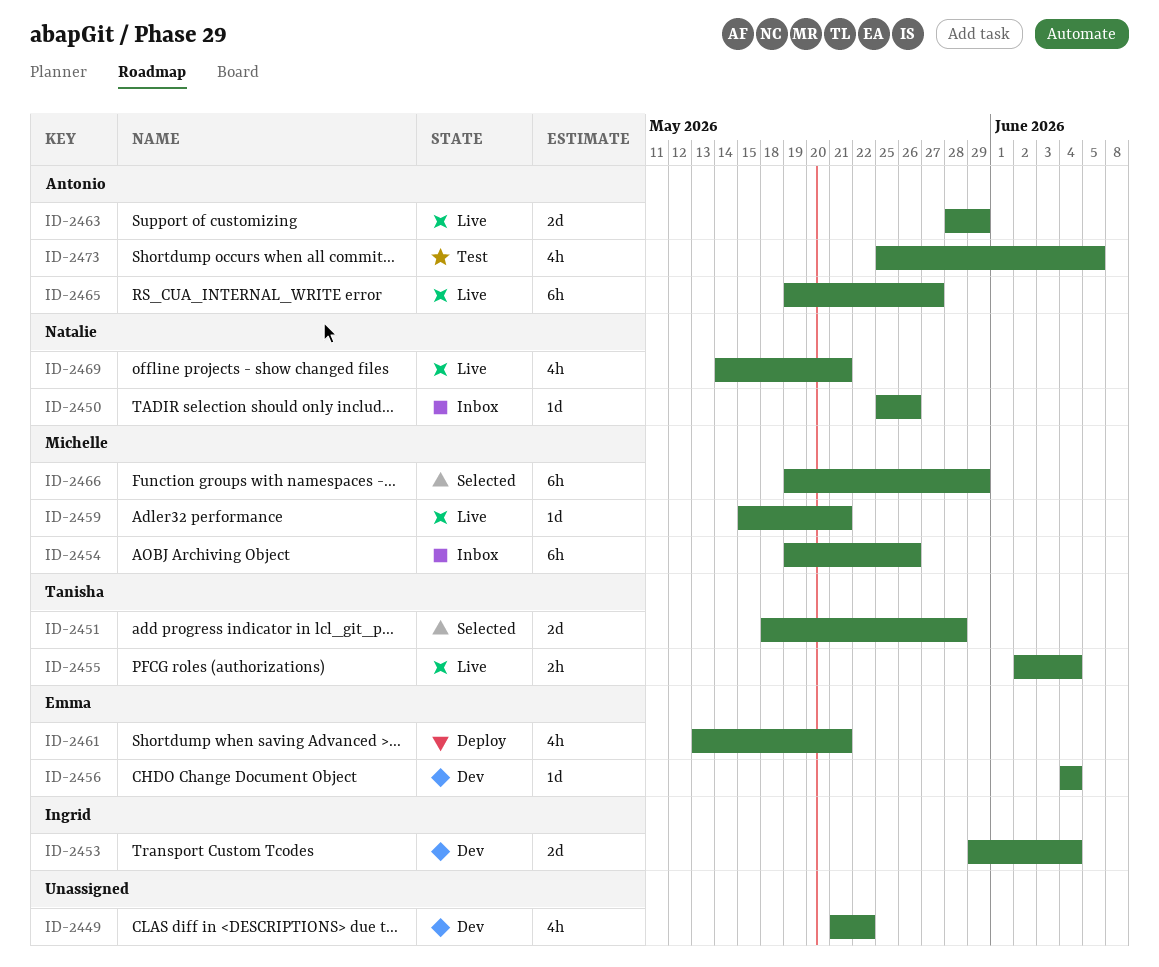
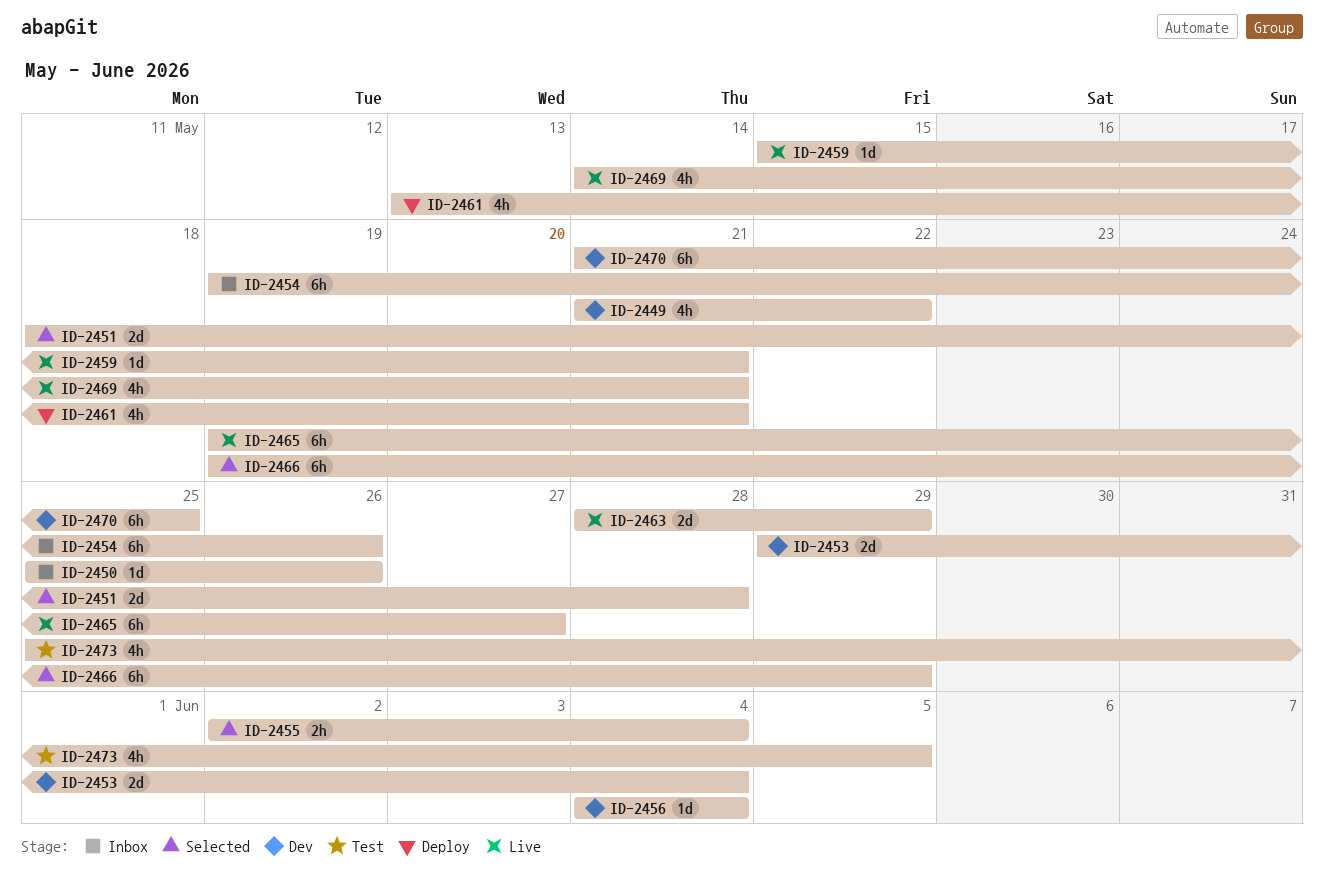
ID-2455, status: Live -> Selected
ID-2470: none -> present

